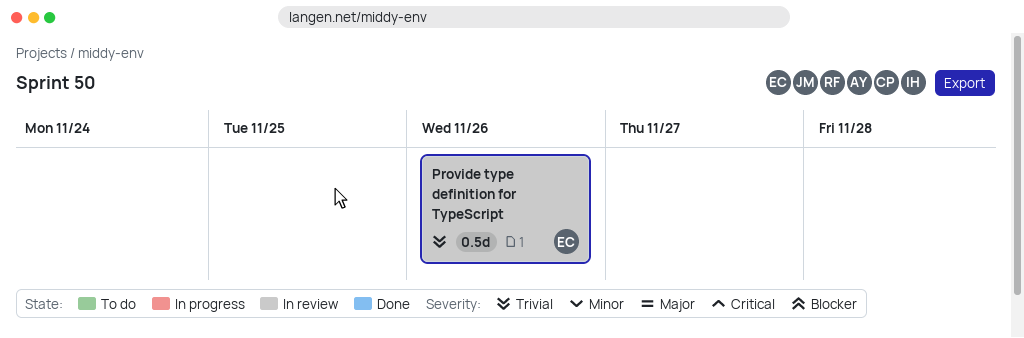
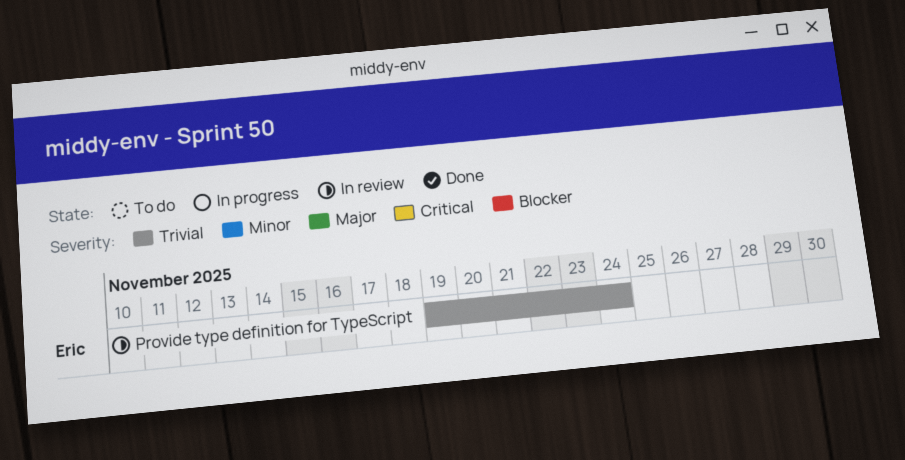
Provide type definition for TypeScript, due: Nov 26 -> Nov 24

